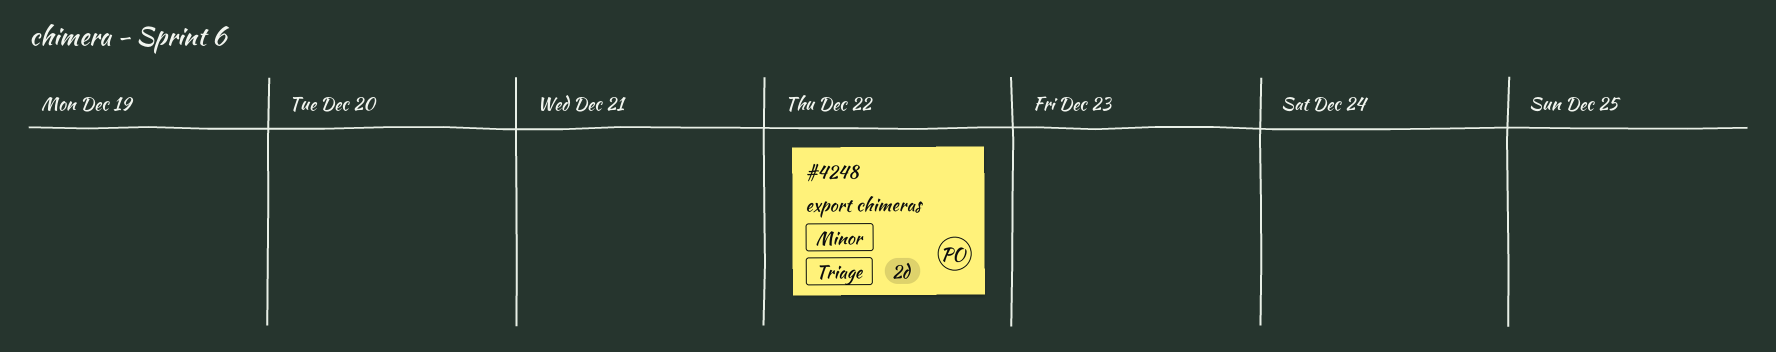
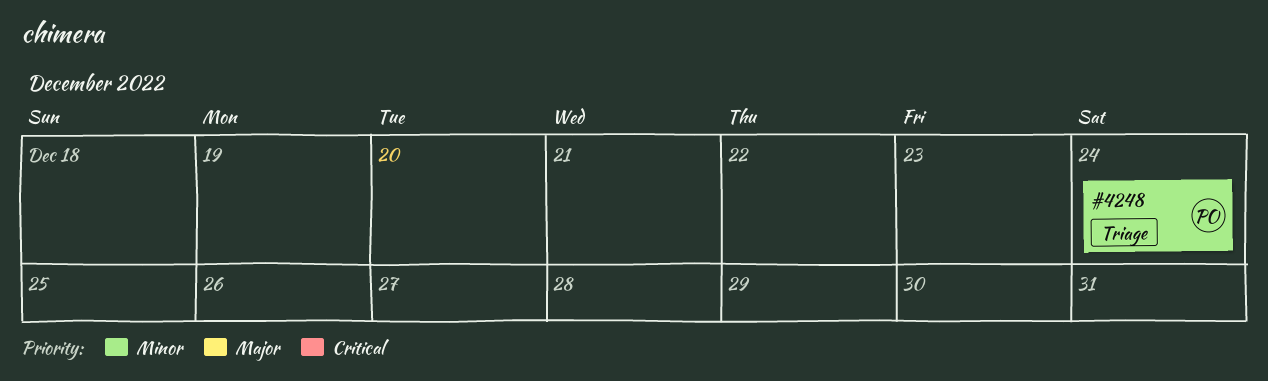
#4248, due: Dec 22 -> Dec 24

